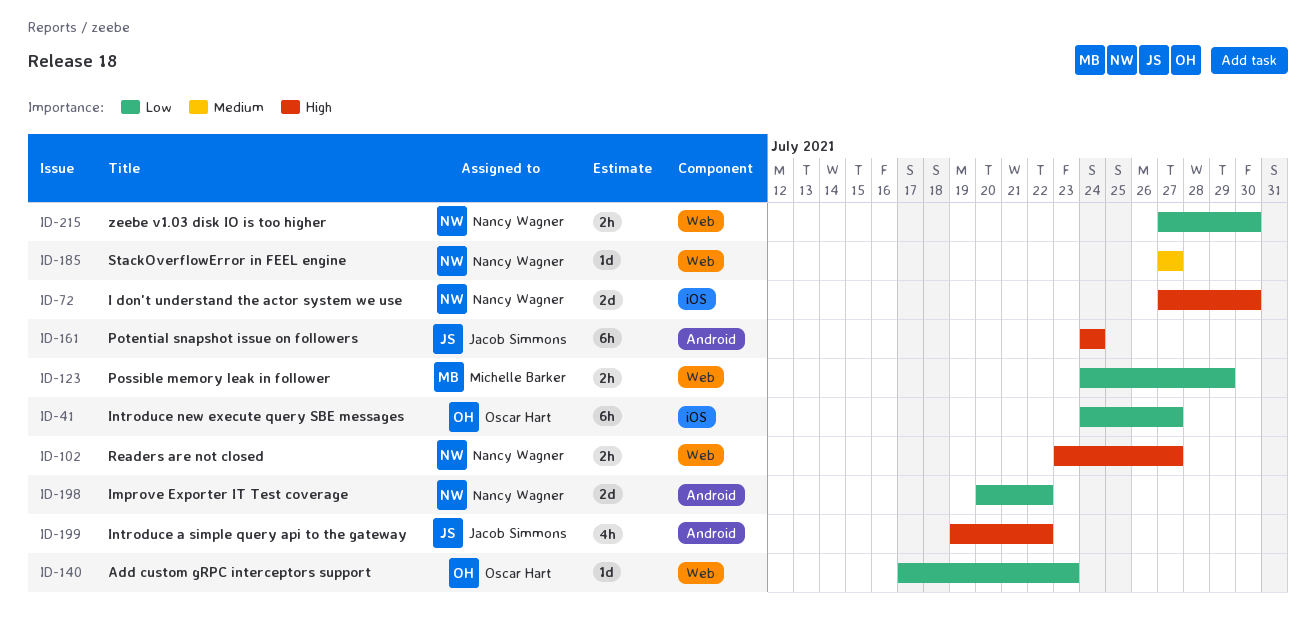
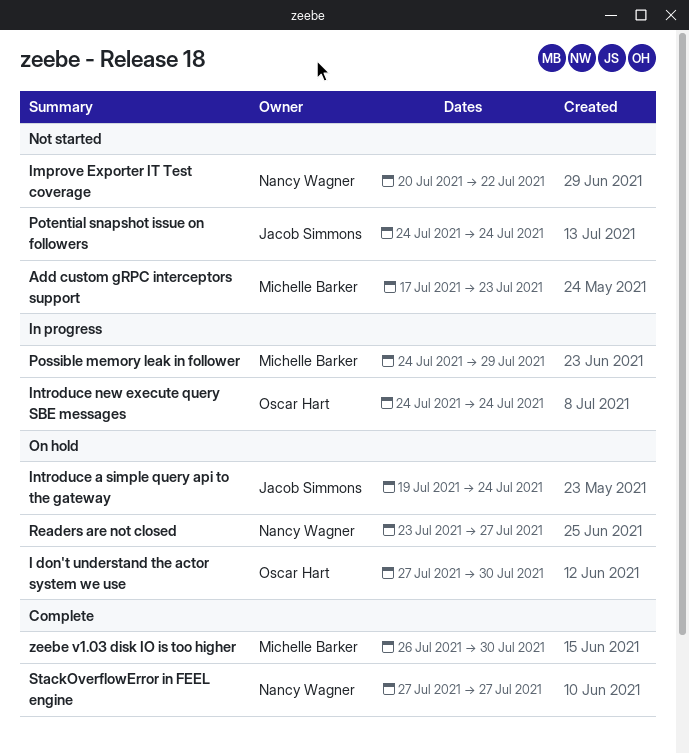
Add custom gRPC interceptors support, owner: Oscar Hart -> Michelle Barker
I don't understand the actor system we use, owner: Nancy Wagner -> Oscar Hart
Introduce a simple query api to the gateway, due: Jul 22 -> Jul 24
Introduce new execute query SBE messages, due: Jul 27 -> Jul 24
zeebe v1.03 disk IO is too higher, owner: Nancy Wagner -> Michelle Barker
zeebe v1.03 disk IO is too higher, start: Jul 27 -> Jul 26

